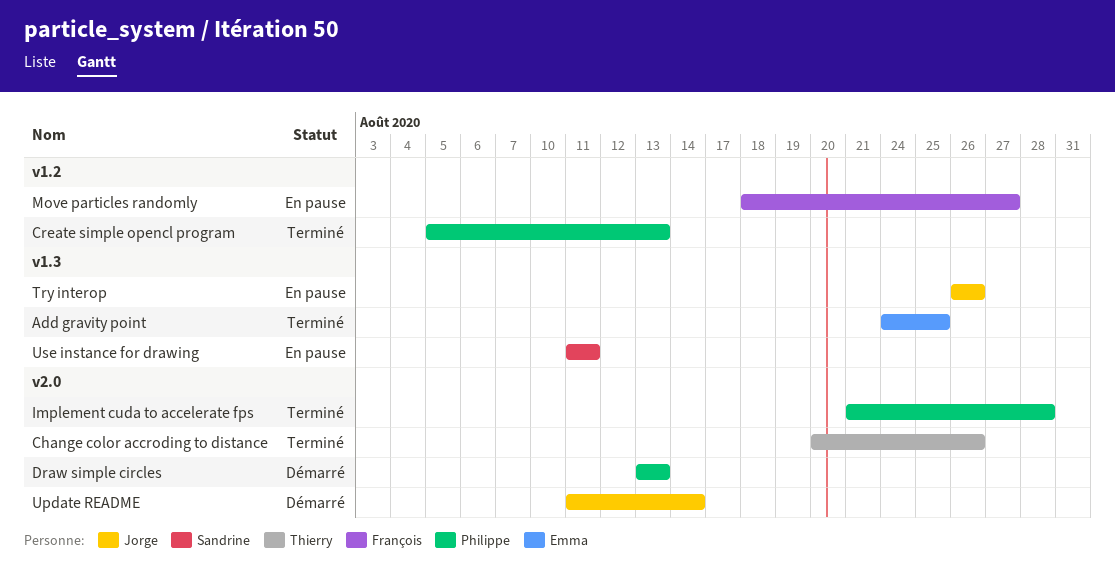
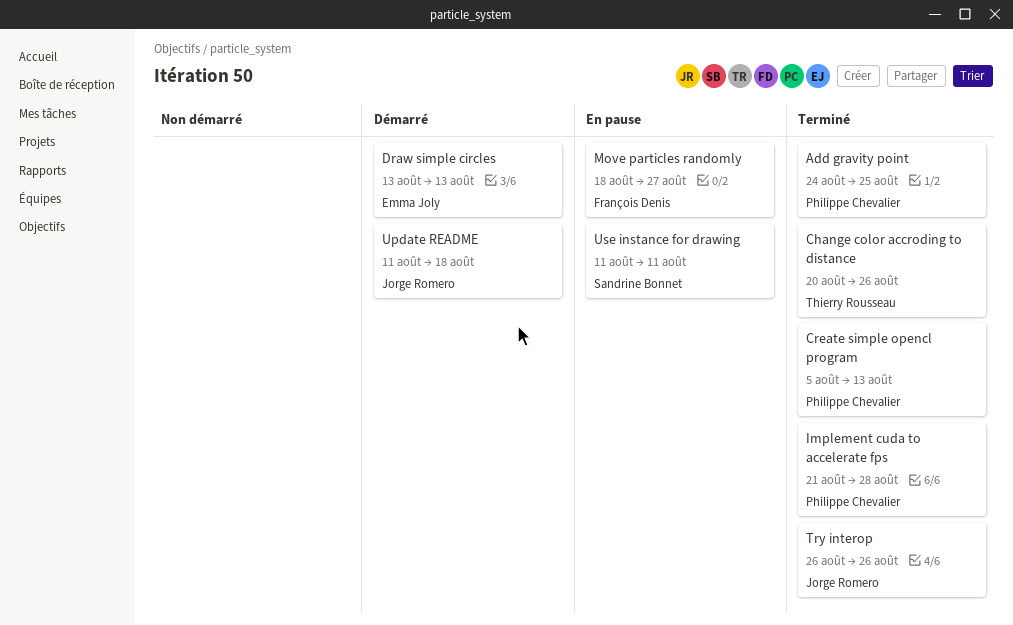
Add gravity point, owner: Emma Joly -> Philippe Chevalier
Draw simple circles, owner: Philippe Chevalier -> Emma Joly
Try interop, status: En pause -> Terminé
Update README, due: Aug 14 -> Aug 18

